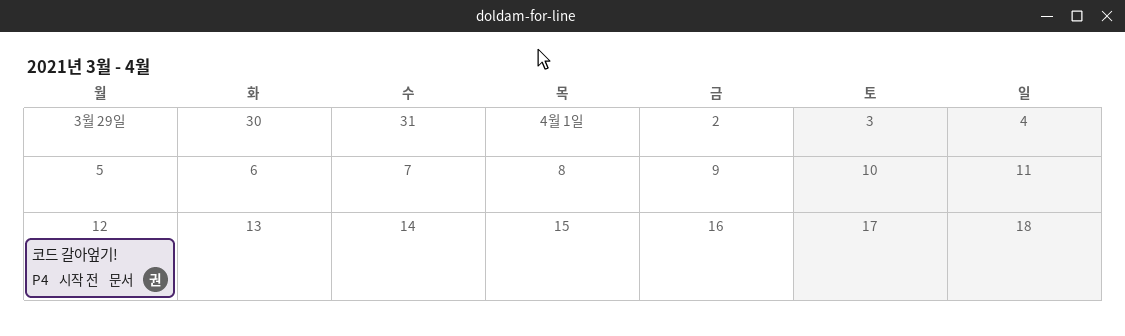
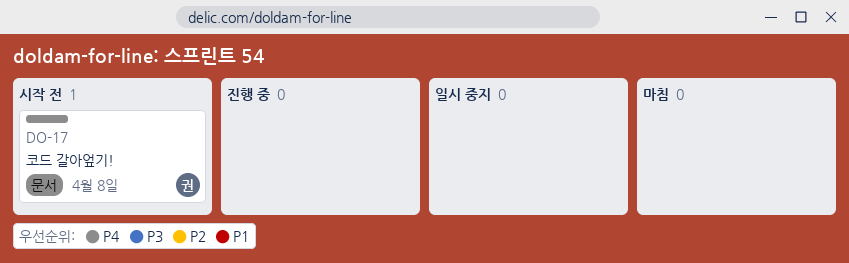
코드 갈아엎기!, due: Apr 12 -> Apr 8

